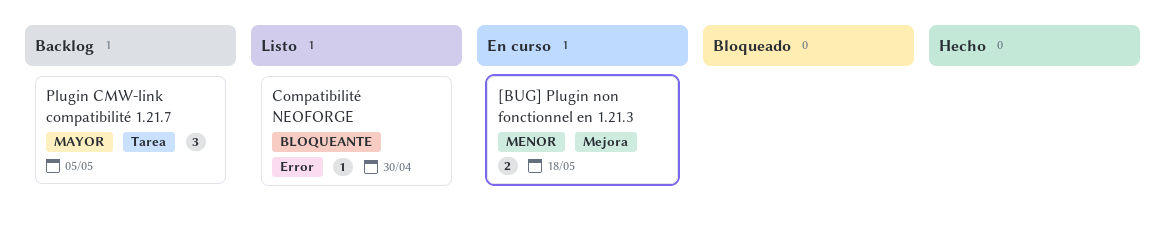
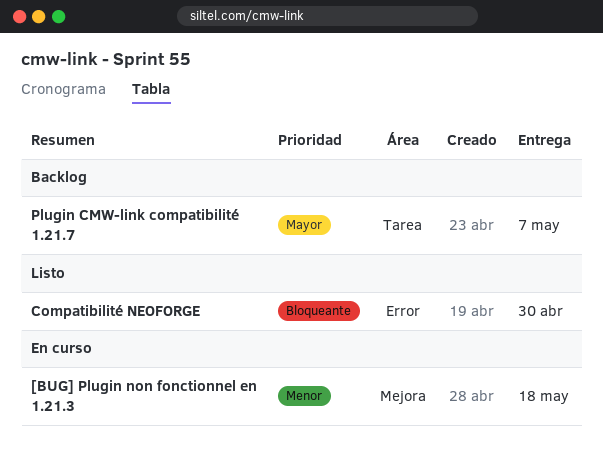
Plugin CMW-link compatibilité 1.21.7, due: May 5 -> May 7

